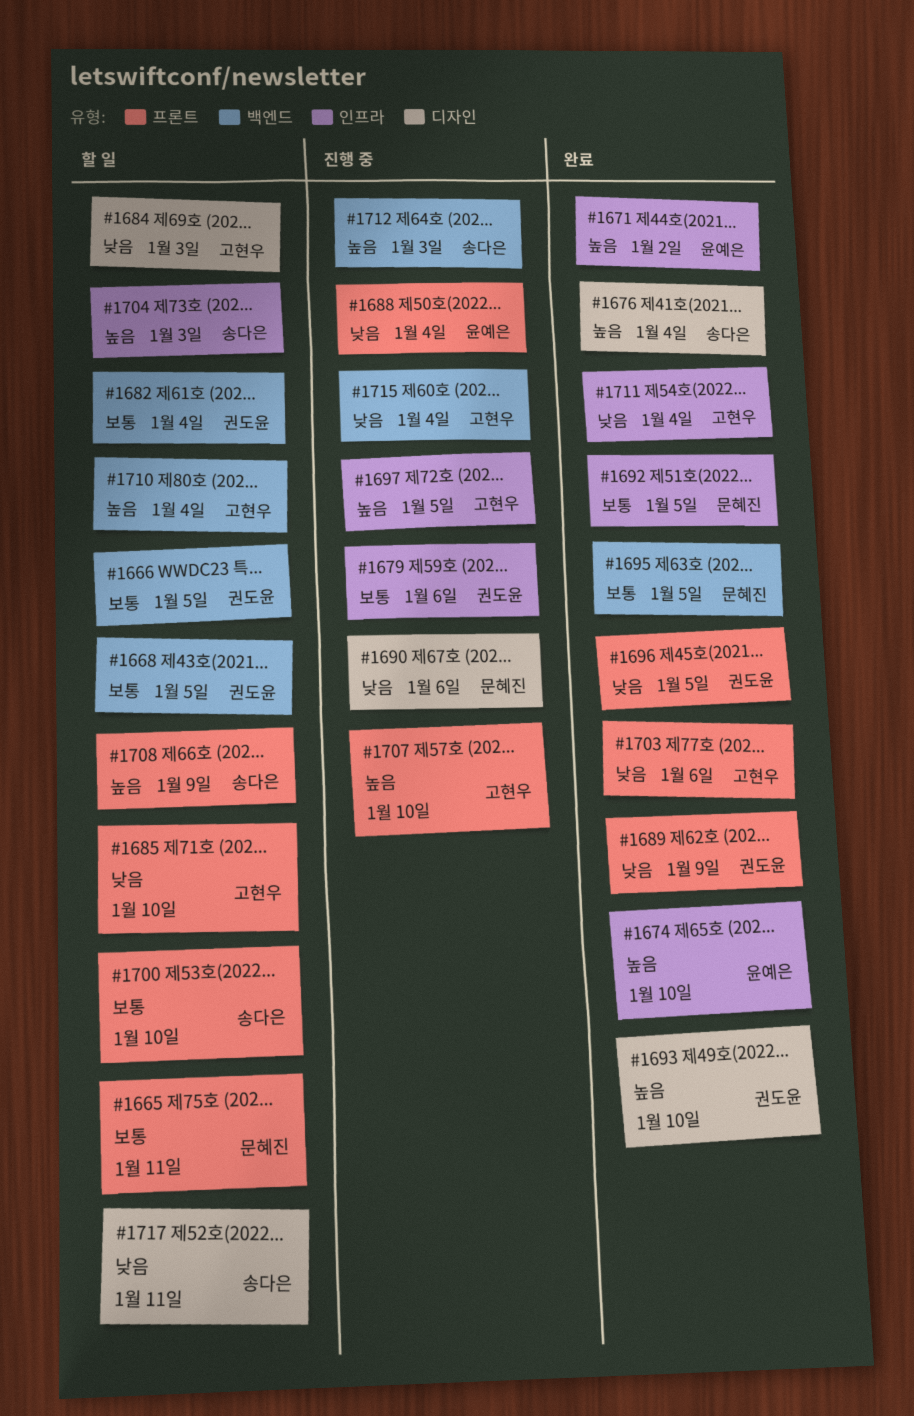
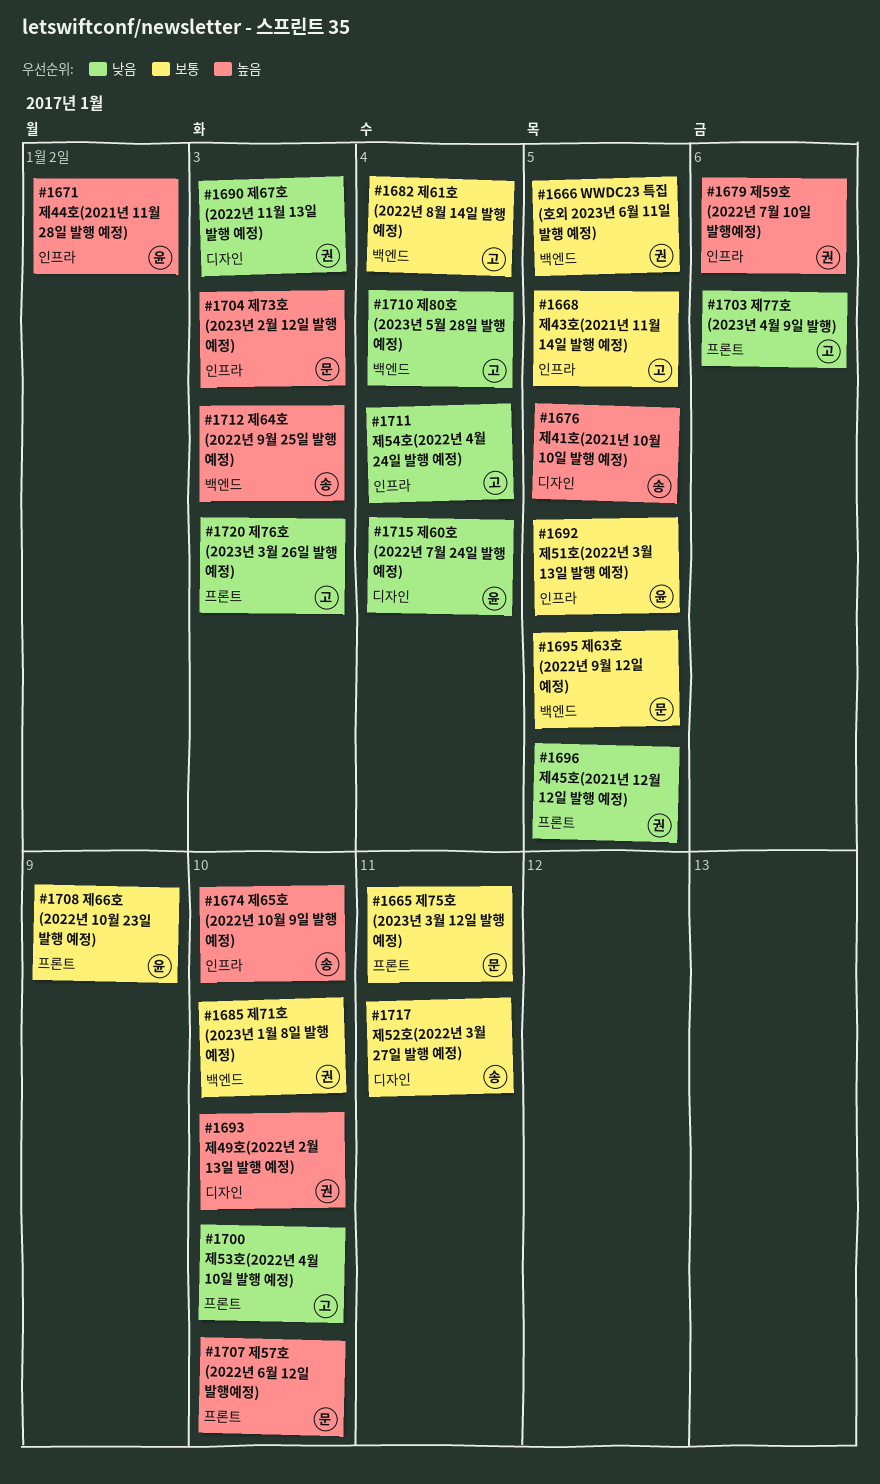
#1668, owner: 권도윤 -> 고현우
#1668, label: 백엔드 -> 인프라
#1674, owner: 윤예은 -> 송다은
#1676, due: Jan 4 -> Jan 5
#1679, priority: 보통 -> 높음
#1682, owner: 권도윤 -> 고현우
#1684: present -> none
#1685, owner: 고현우 -> 권도윤
#1685, priority: 낮음 -> 보통
#1685, label: 프론트 -> 백엔드
#1688: present -> none
#1689: present -> none
#1690, owner: 문혜진 -> 권도윤
#1690, due: Jan 6 -> Jan 3
#1692, owner: 문혜진 -> 윤예은
#1697: present -> none
#1700, owner: 송다은 -> 고현우
#1700, priority: 보통 -> 낮음
#1704, owner: 송다은 -> 문혜진
#1707, owner: 고현우 -> 문혜진
#1708, owner: 송다은 -> 윤예은
#1708, priority: 높음 -> 보통
#1710, priority: 높음 -> 낮음
#1715, owner: 고현우 -> 윤예은
#1715, label: 백엔드 -> 디자인
#1717, priority: 낮음 -> 보통
#1720: none -> present

